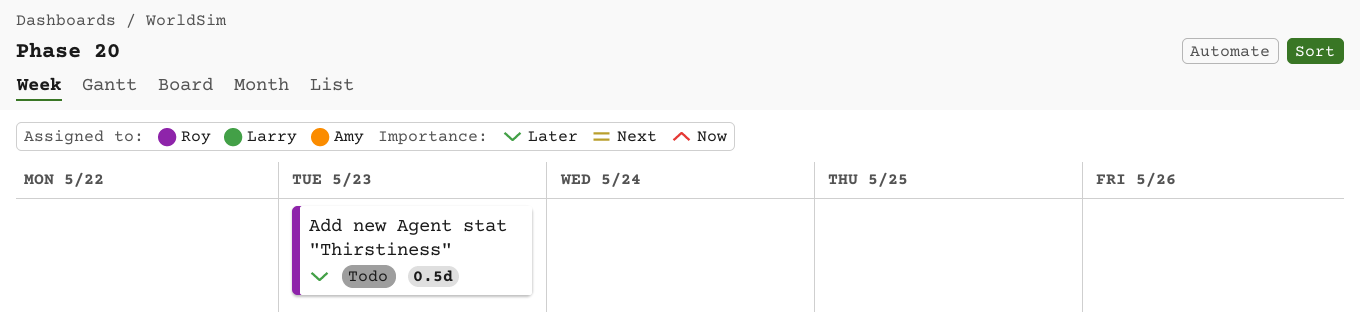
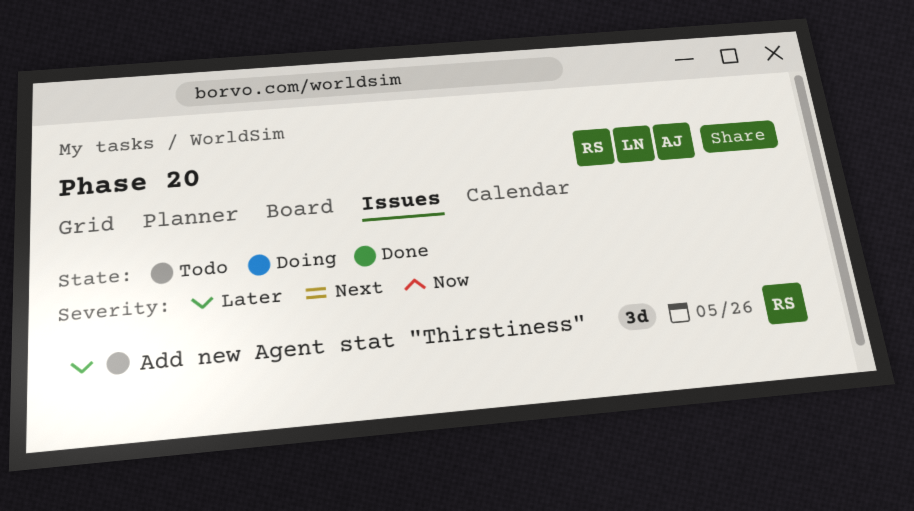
Add new Agent stat "Thirstiness", estimate: 0.5d -> 3d
Add new Agent stat "Thirstiness", due: May 23 -> May 26

